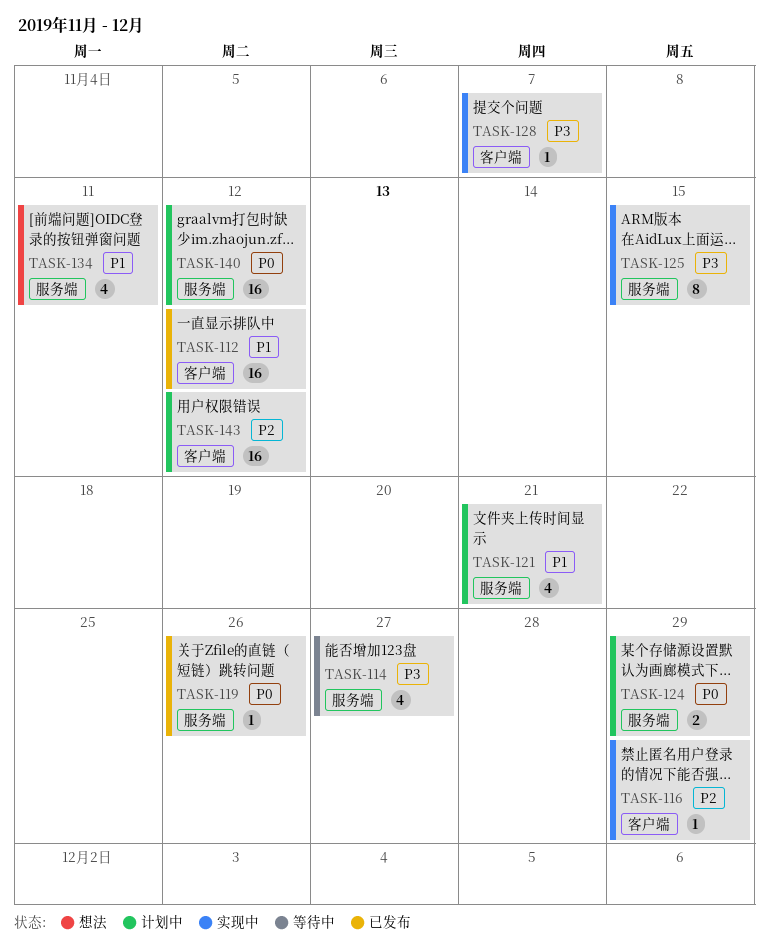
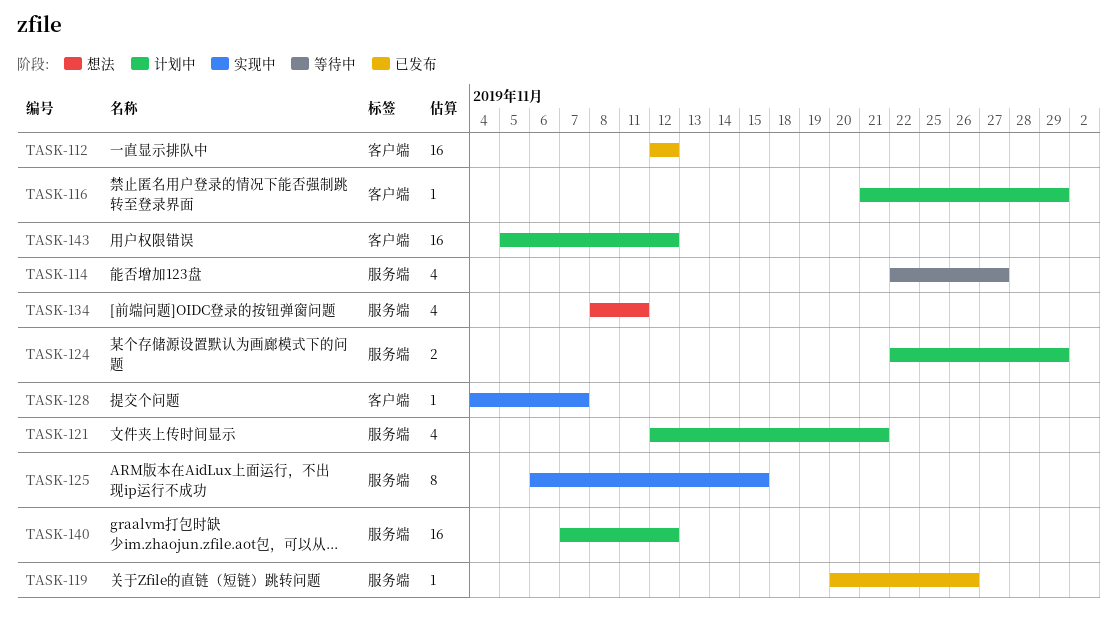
TASK-116, status: 实现中 -> 计划中

